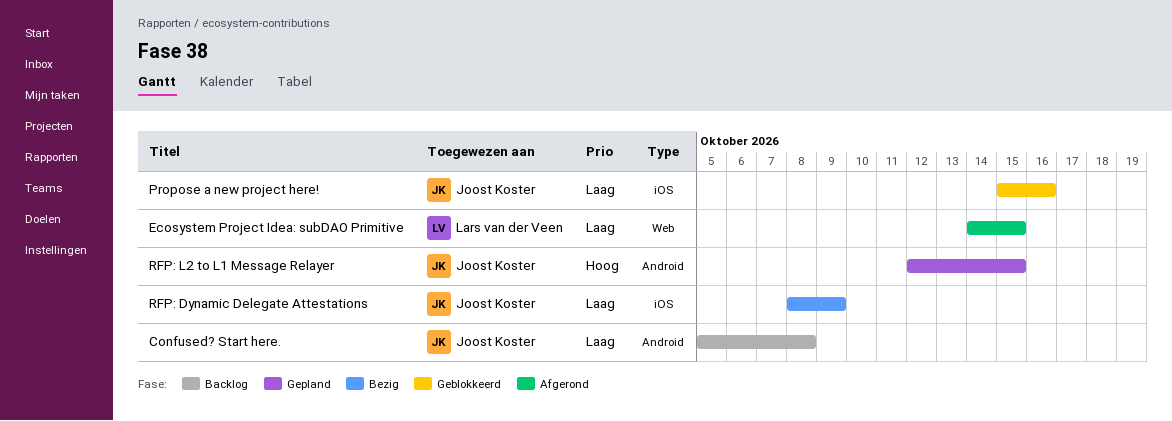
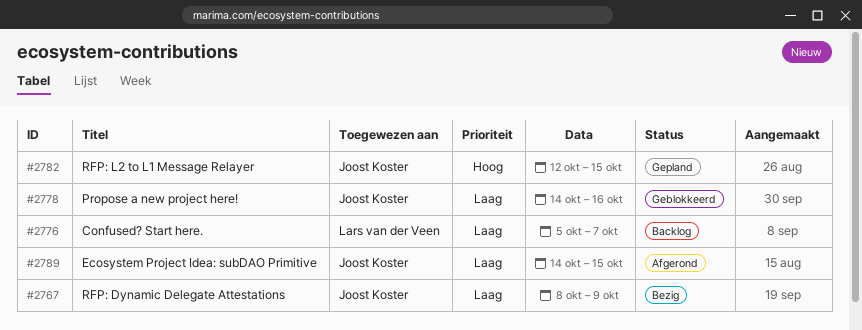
Confused? Start here., owner: Joost Koster -> Lars van der Veen
Confused? Start here., due: Oct 8 -> Oct 7
Ecosystem Project Idea: subDAO Primitive, owner: Lars van der Veen -> Joost Koster
Propose a new project here!, start: Oct 15 -> Oct 14

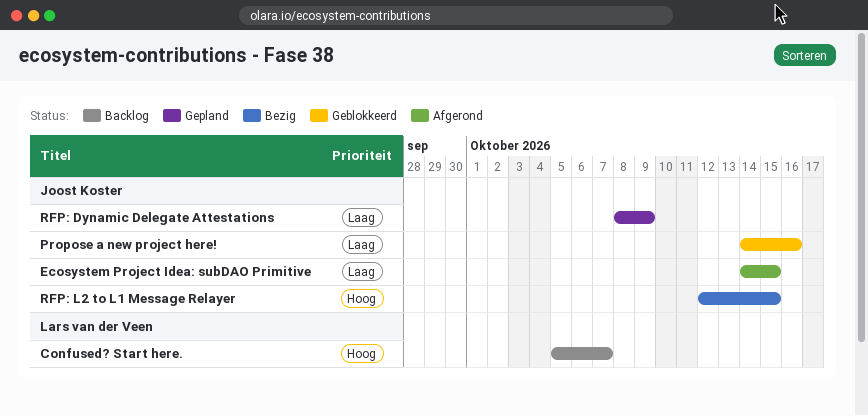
Confused? Start here., priority: Laag -> Hoog
RFP: Dynamic Delegate Attestations, status: Bezig -> Gepland
RFP: L2 to L1 Message Relayer, status: Gepland -> Bezig

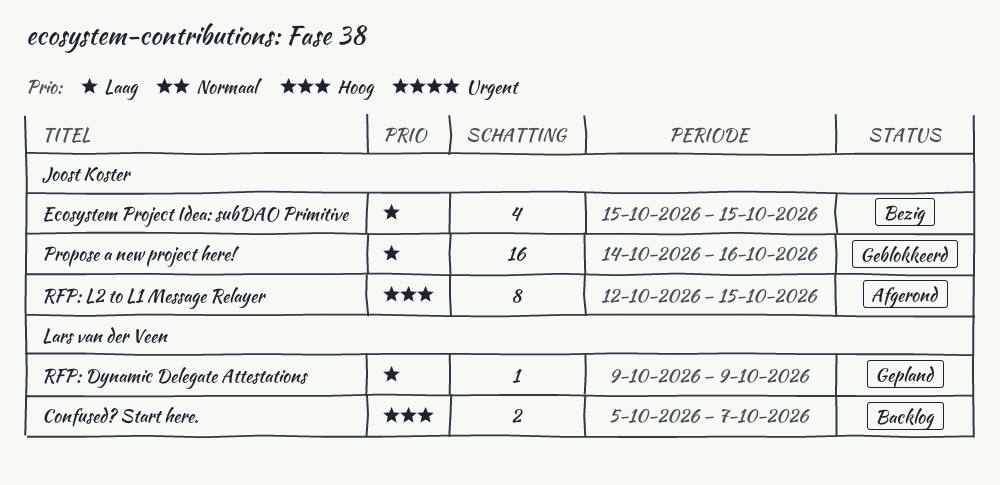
Ecosystem Project Idea: subDAO Primitive, status: Afgerond -> Bezig
Ecosystem Project Idea: subDAO Primitive, start: Oct 14 -> Oct 15
RFP: Dynamic Delegate Attestations, owner: Joost Koster -> Lars van der Veen
RFP: Dynamic Delegate Attestations, start: Oct 8 -> Oct 9
RFP: L2 to L1 Message Relayer, status: Bezig -> Afgerond

